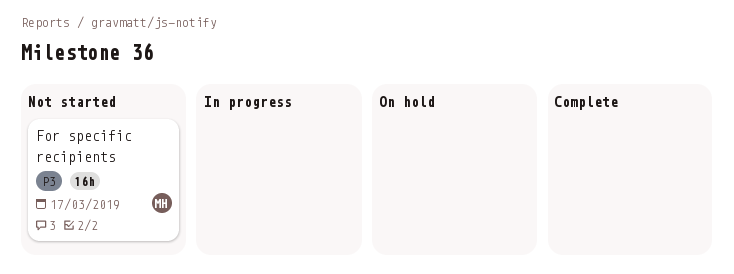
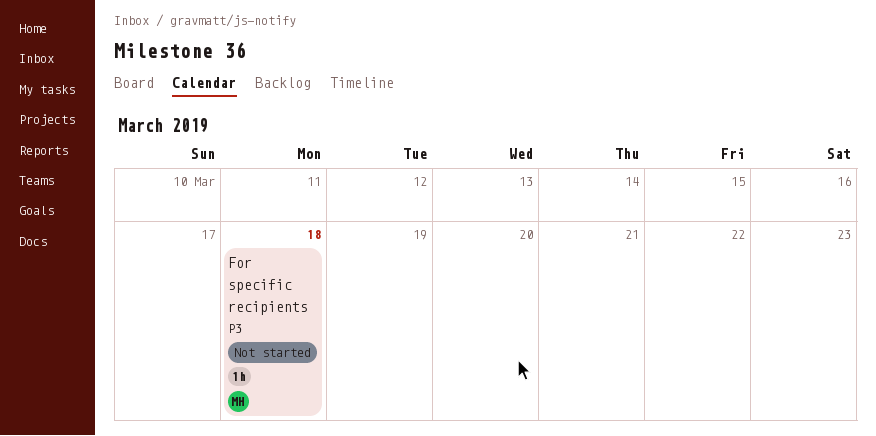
For specific recipients, estimate: 16h -> 1h
For specific recipients, due: Mar 17 -> Mar 18

